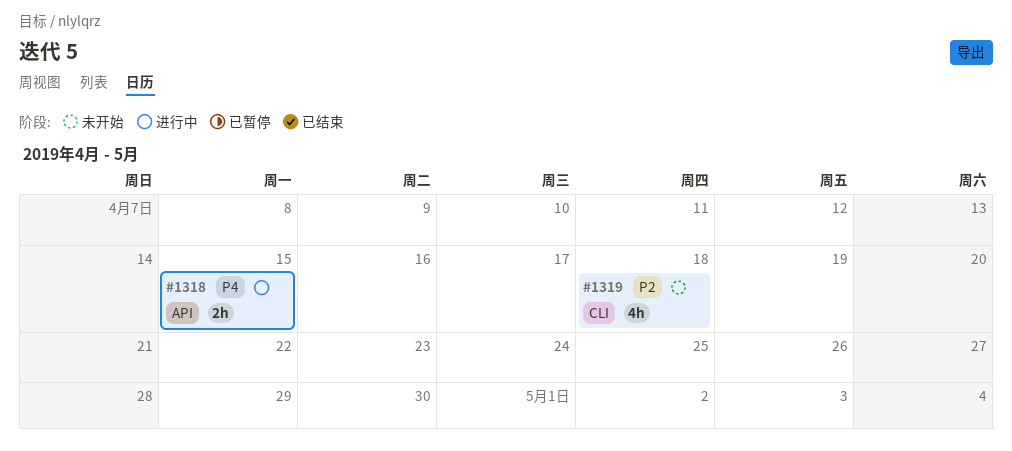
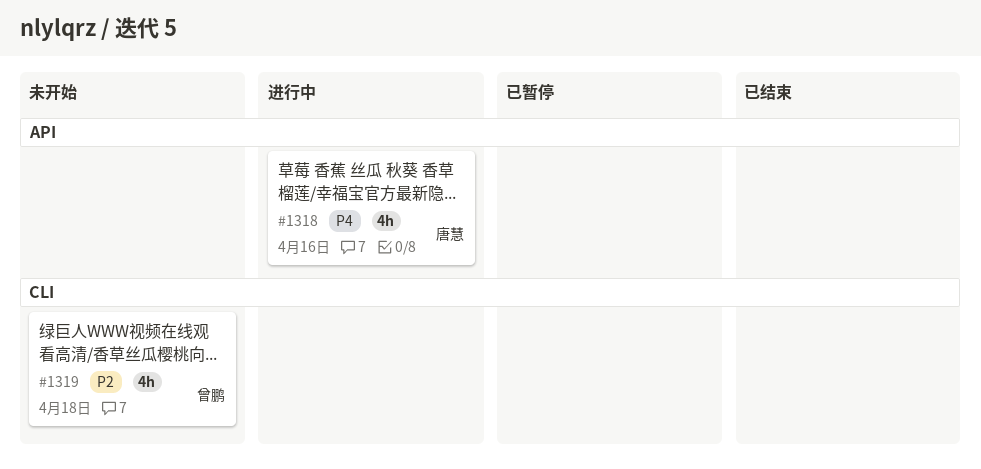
#1318, estimate: 2h -> 4h
#1318, due: Apr 15 -> Apr 16

